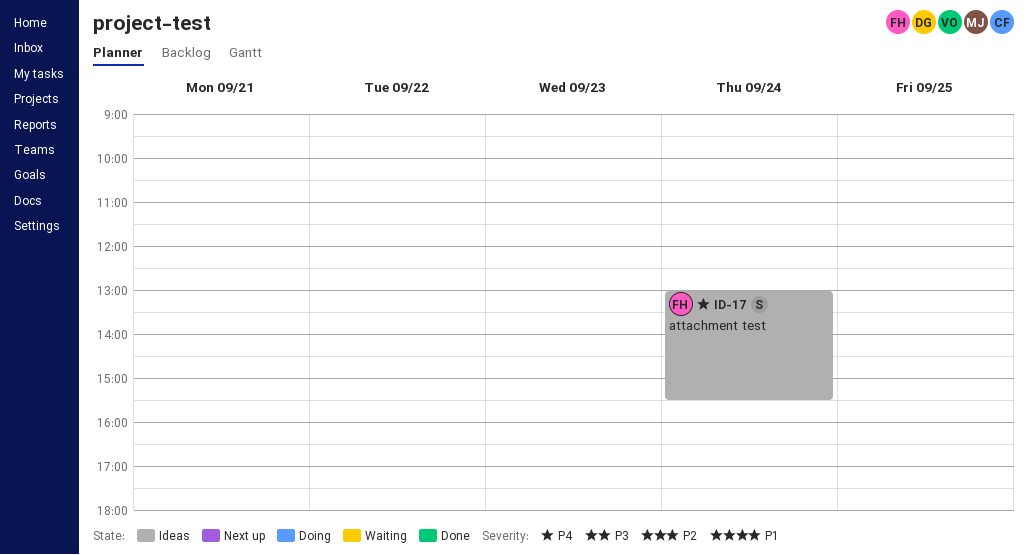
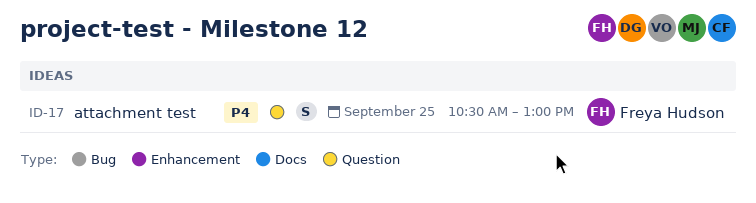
ID-17, day: Sep 24 -> Sep 25
ID-17, begins: 13:00 -> 10:30
ID-17, ends: 15:30 -> 13:00

